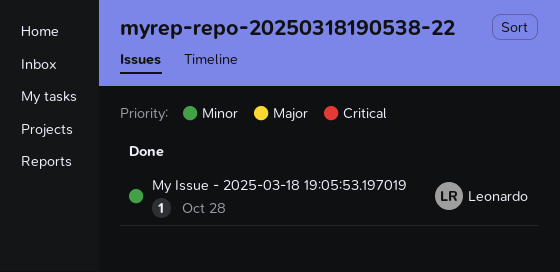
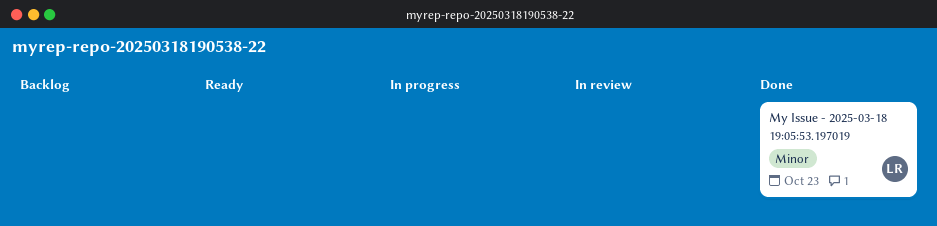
My Issue - 2025-03-18 19:05:53.197019, due: Oct 28 -> Oct 23

